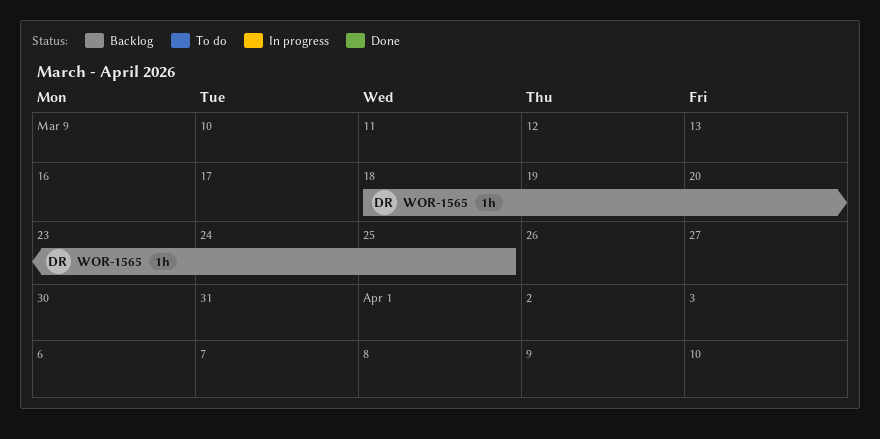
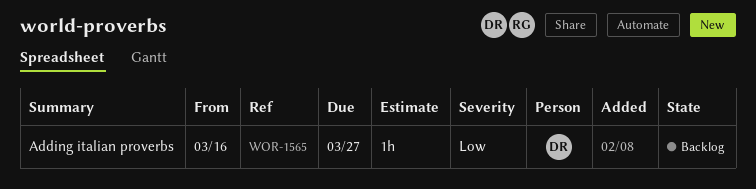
WOR-1565, start: Mar 18 -> Mar 16
WOR-1565, due: Mar 25 -> Mar 27

